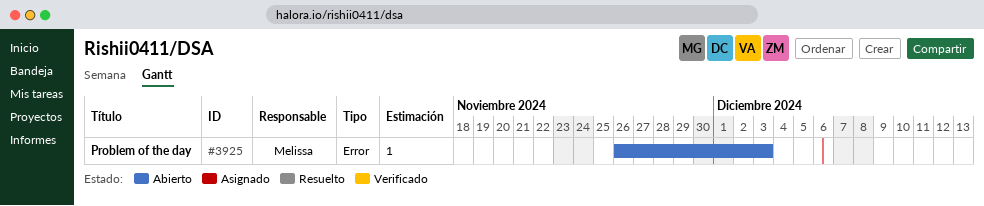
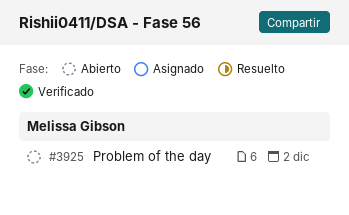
#3925, due: Dec 3 -> Dec 2

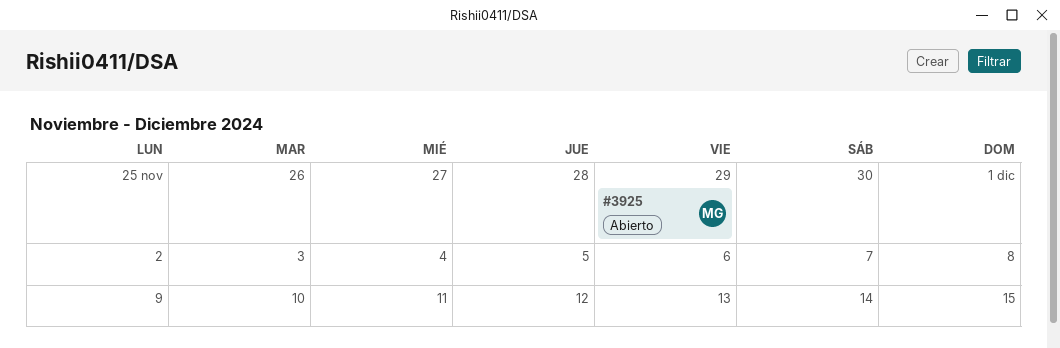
#3925, due: Dec 2 -> Nov 29

